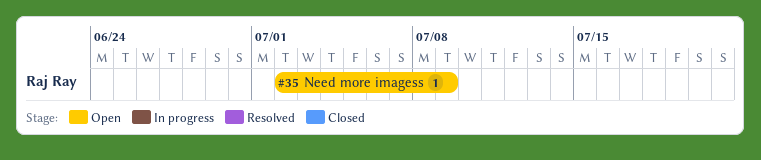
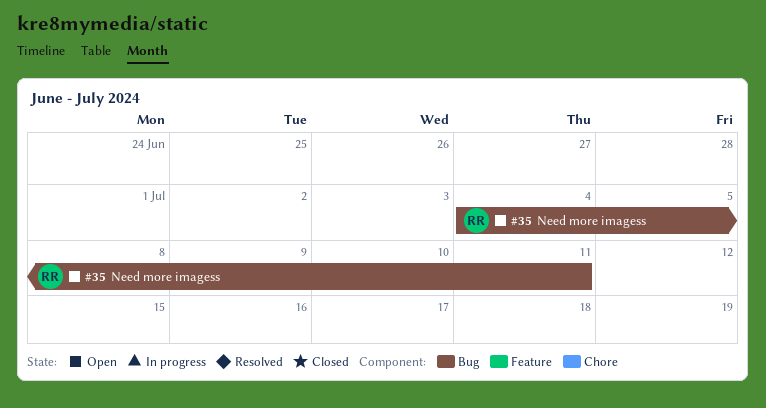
#35, start: Jul 2 -> Jul 4
#35, due: Jul 9 -> Jul 11

